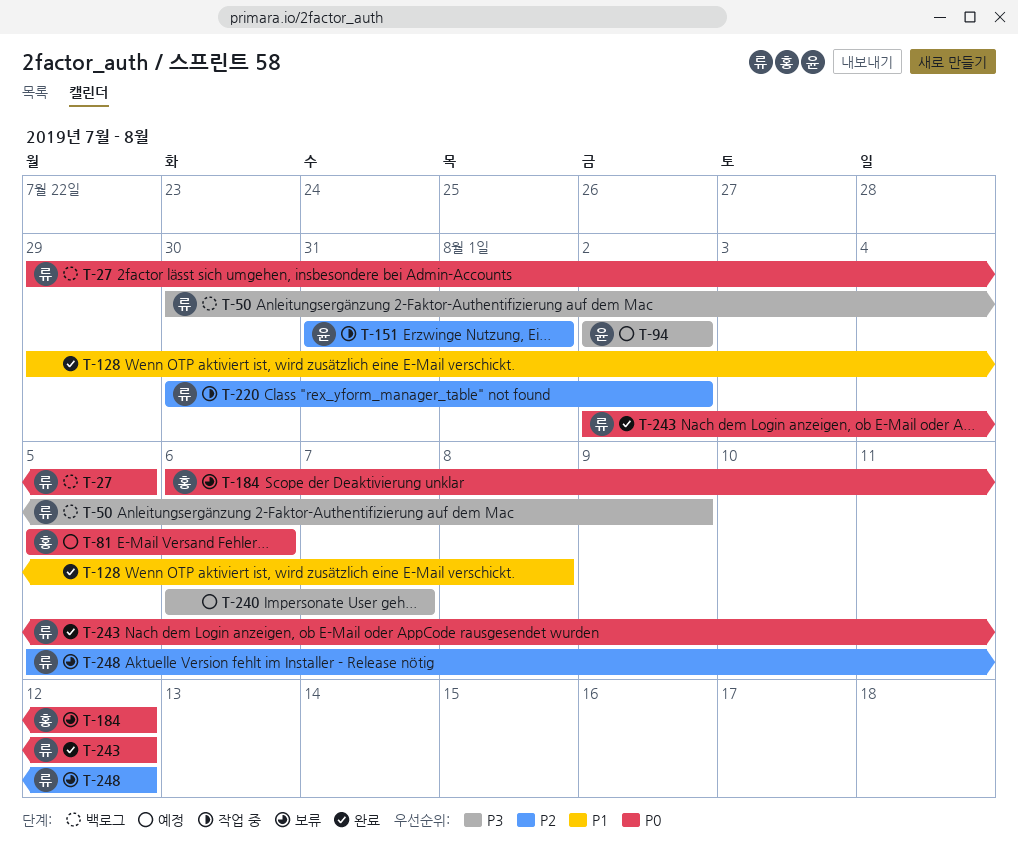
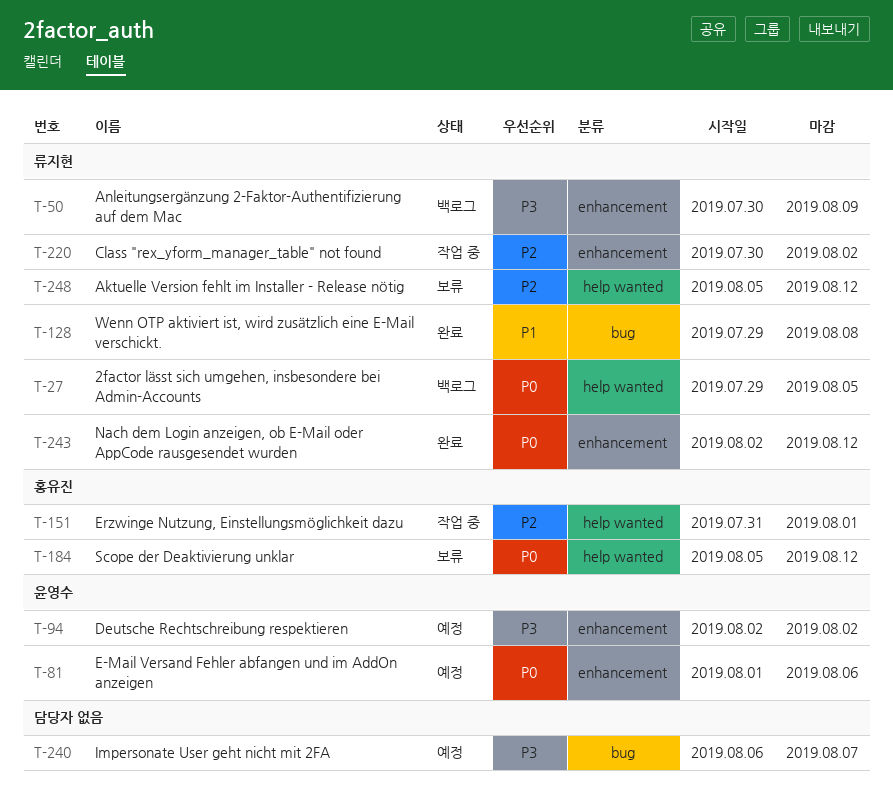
T-81, owner: 홍유진 -> 윤영수
T-81, start: Aug 5 -> Aug 1
T-128, owner: none -> 류지현
T-151, owner: 윤영수 -> 홍유진
T-184, start: Aug 6 -> Aug 5

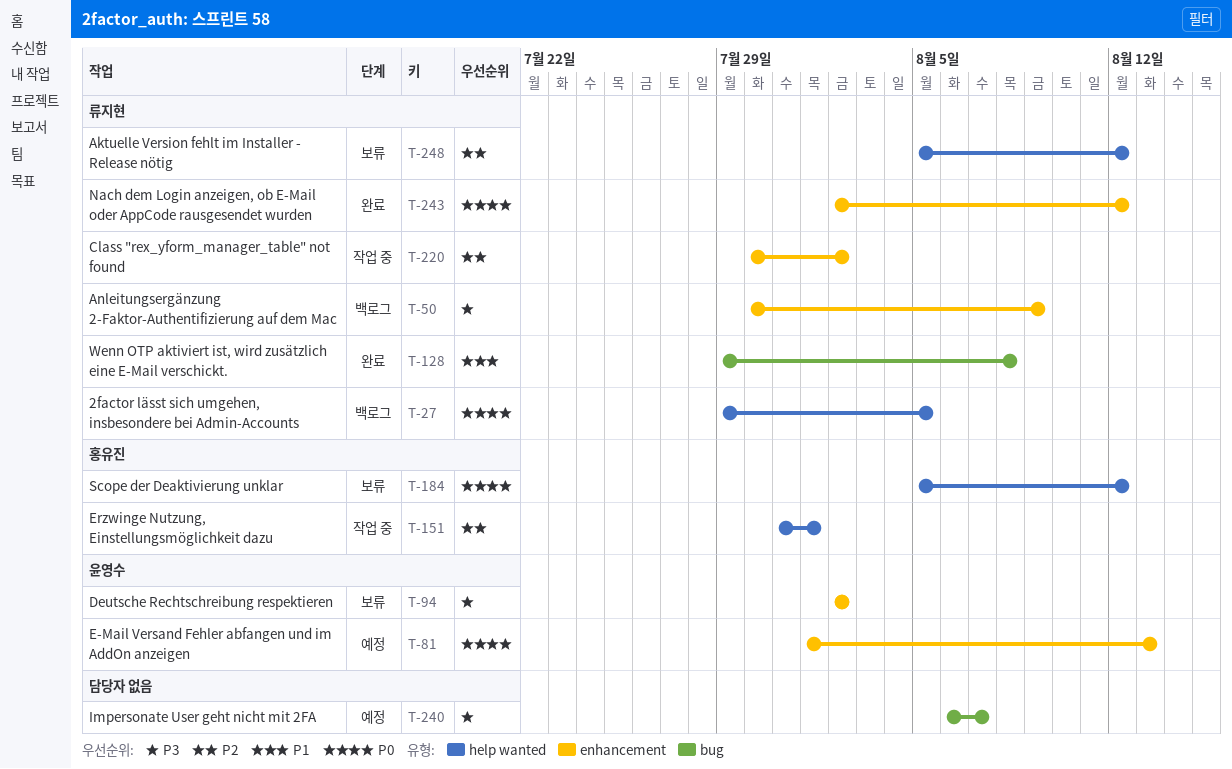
T-81, due: Aug 6 -> Aug 13
T-94, status: 예정 -> 보류

